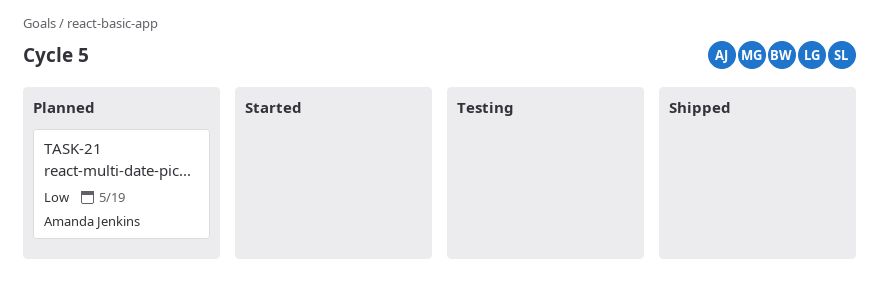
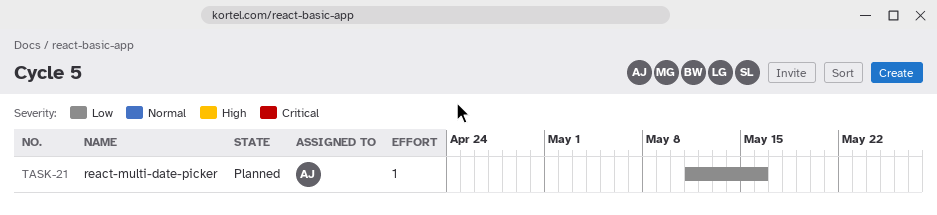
TASK-21, due: May 19 -> May 16

